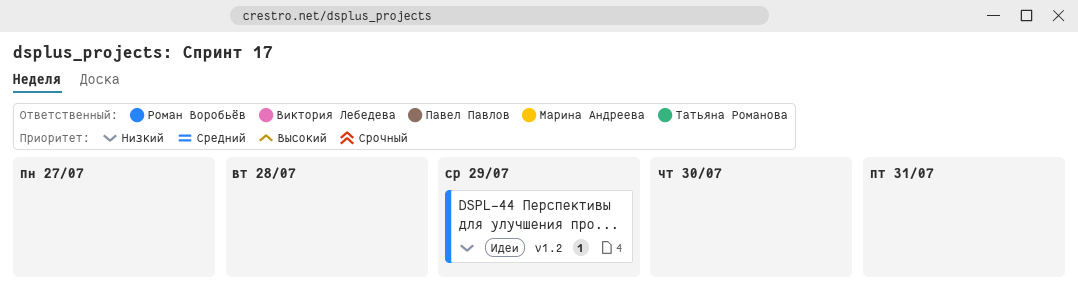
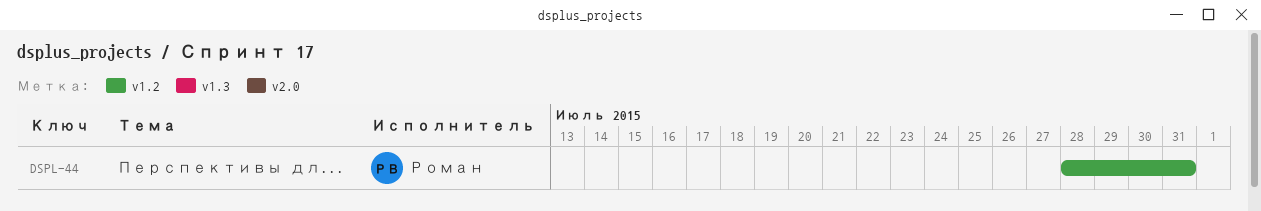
DSPL-44, due: Jul 29 -> Jul 31

